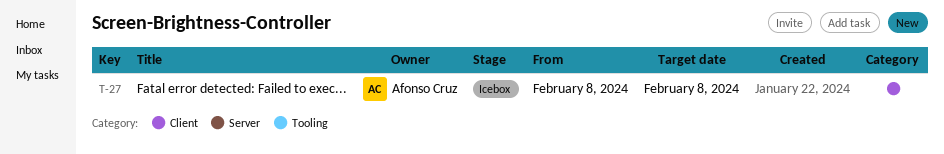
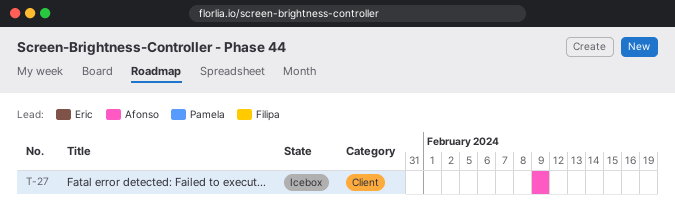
T-27, start: Feb 8 -> Feb 9
T-27, due: Feb 8 -> Feb 9

